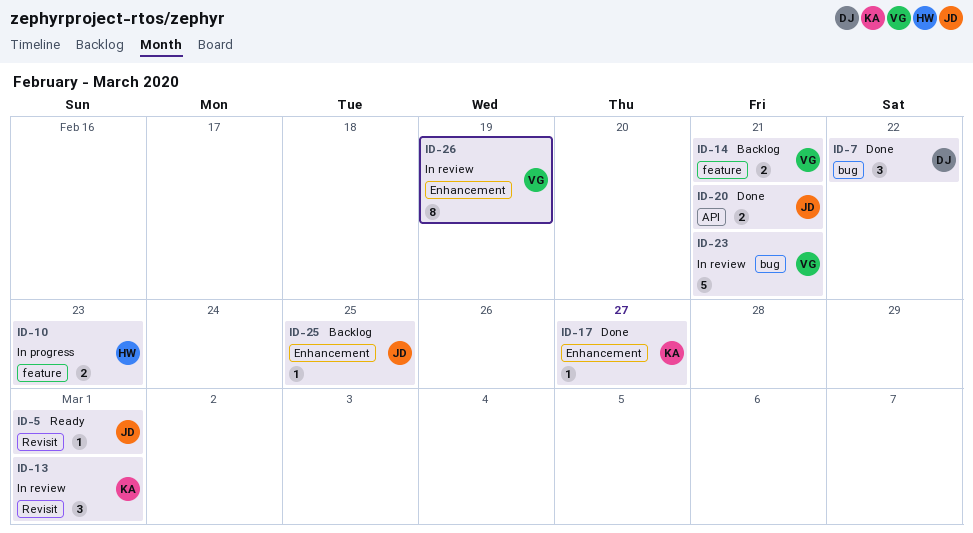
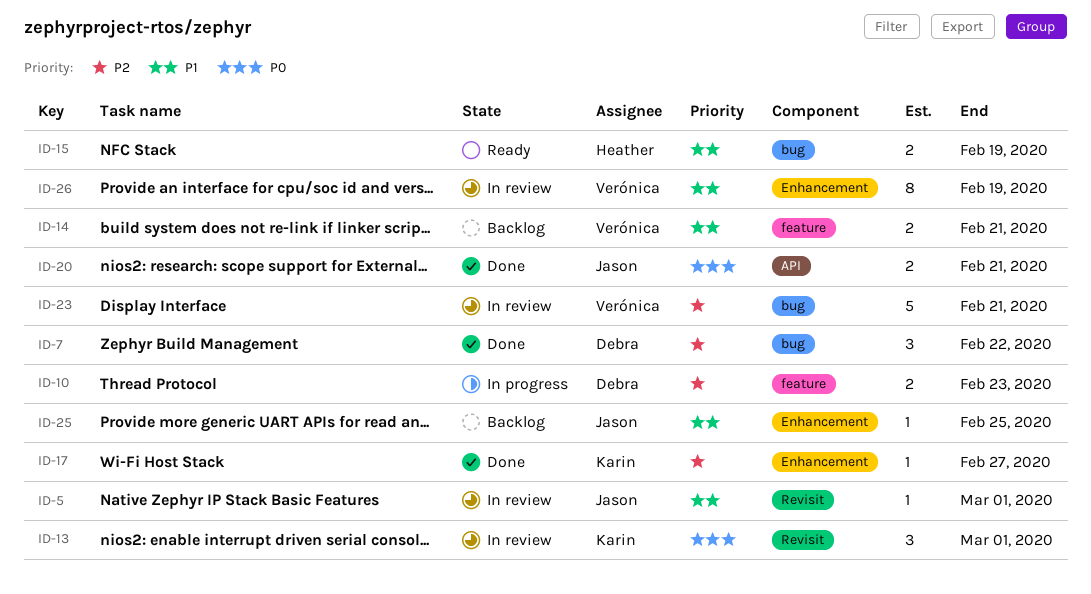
ID-5, status: Ready -> In review
ID-10, owner: Heather -> Debra
ID-15: none -> present

